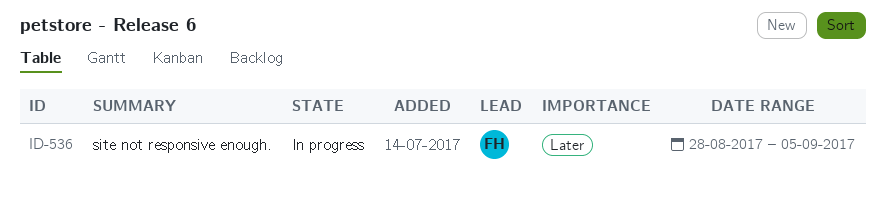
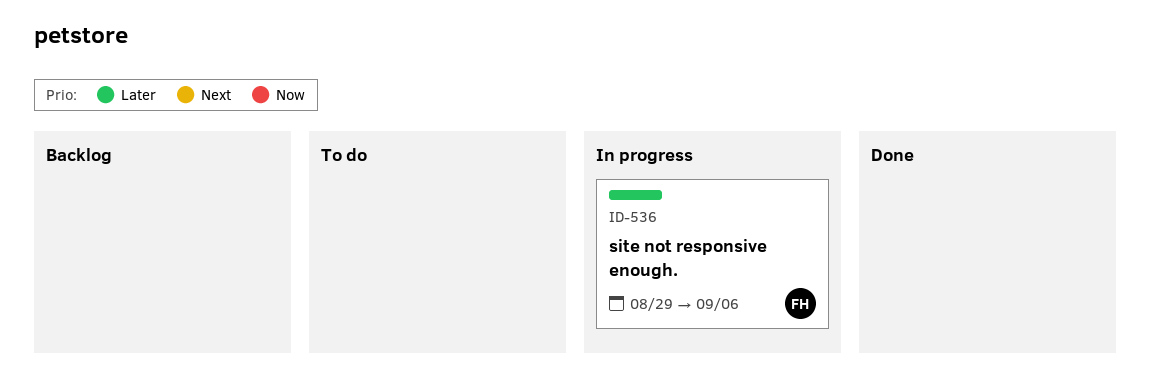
ID-536, start: Aug 28 -> Aug 29
ID-536, due: Sep 5 -> Sep 6

